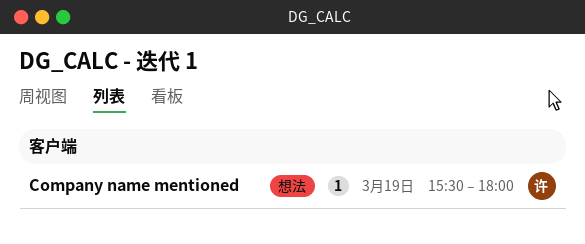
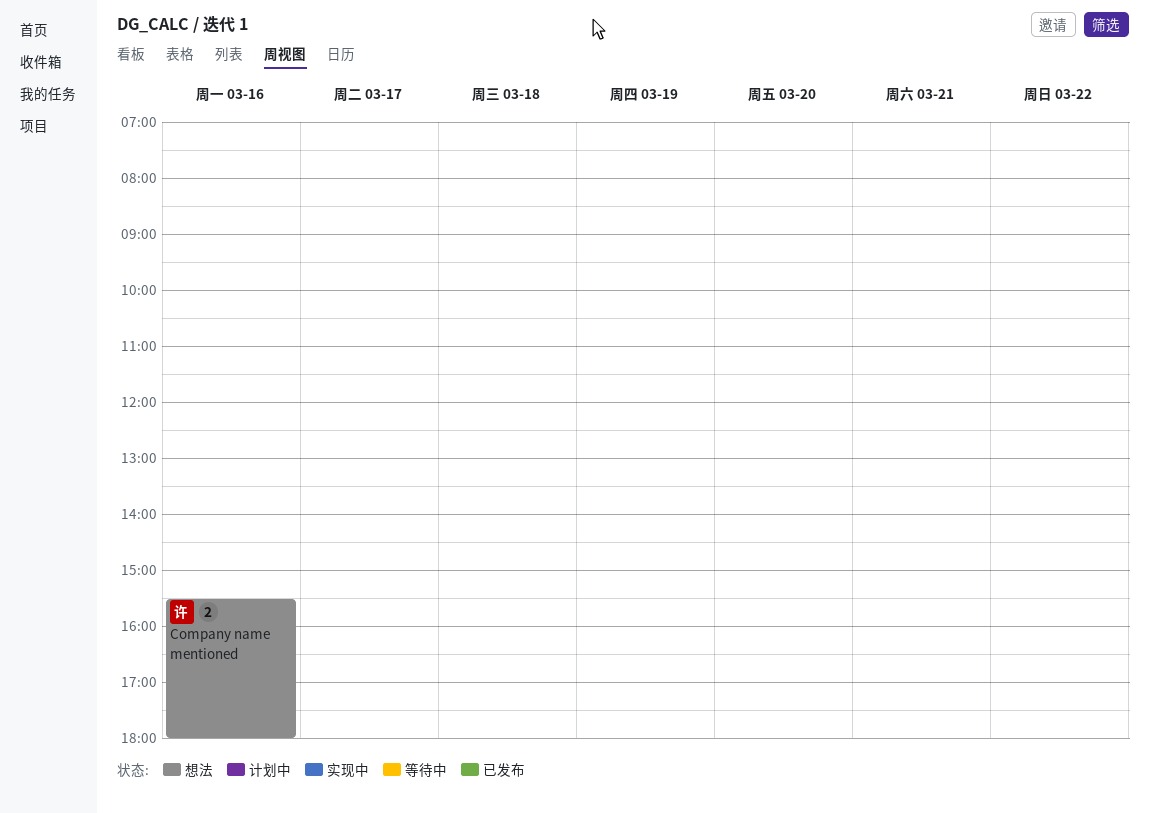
Company name mentioned, estimate: 1 -> 2
Company name mentioned, day: Mar 19 -> Mar 16

